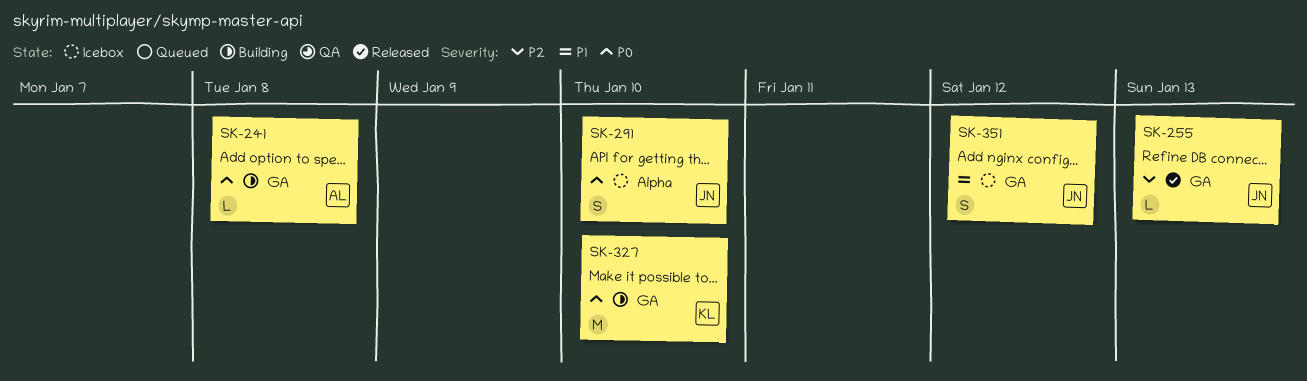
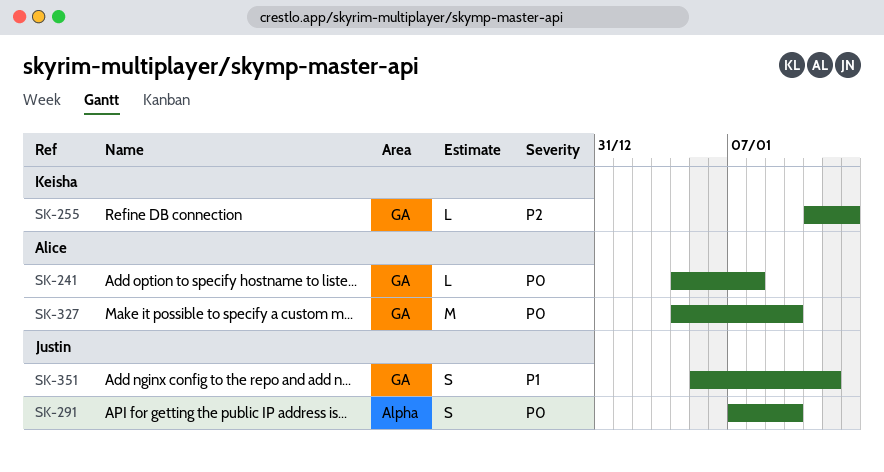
SK-255, owner: Justin -> Keisha
SK-327, owner: Keisha -> Alice

